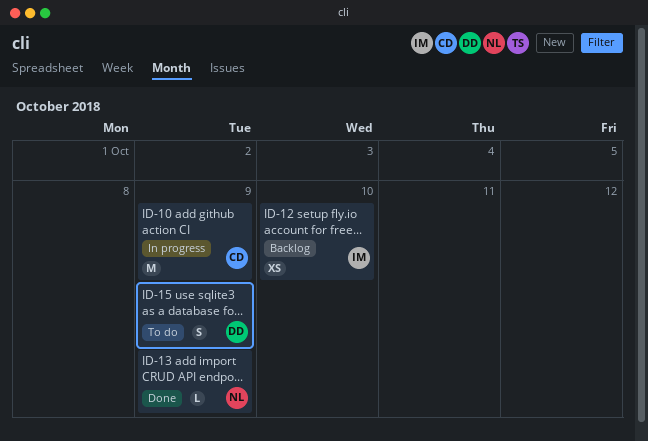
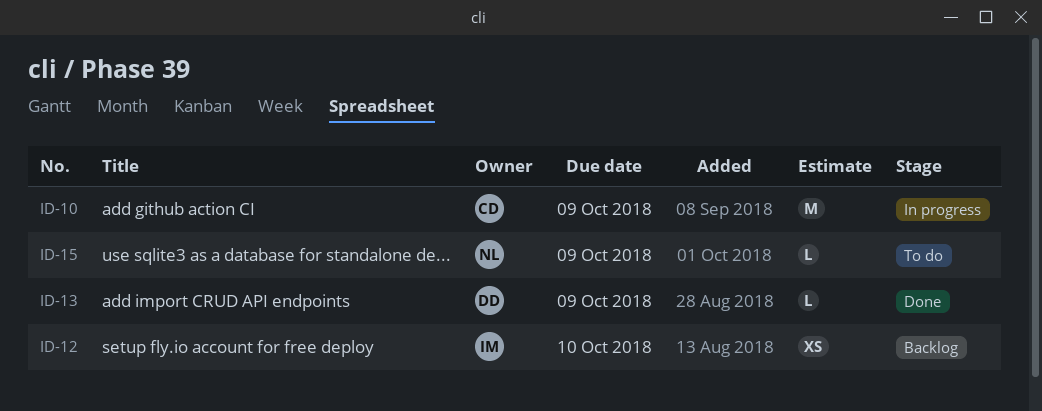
ID-13, owner: NL -> DD
ID-15, owner: DD -> NL
ID-15, estimate: S -> L

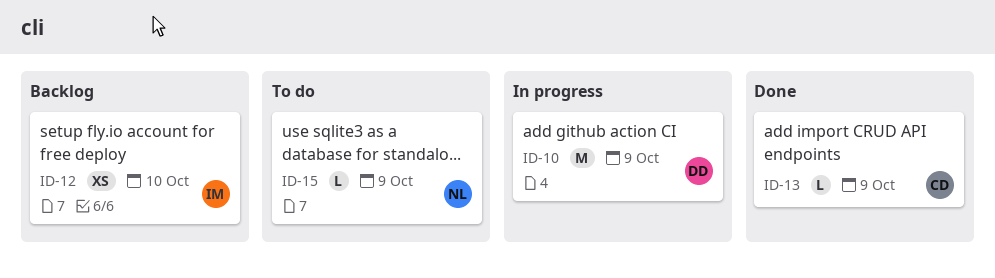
ID-10, owner: CD -> DD
ID-13, owner: DD -> CD

